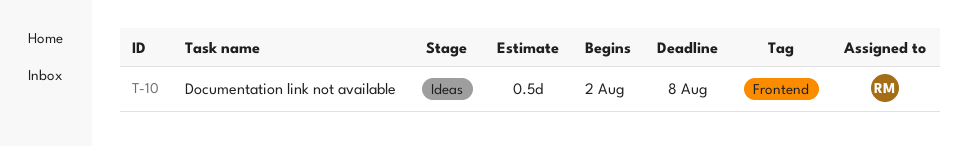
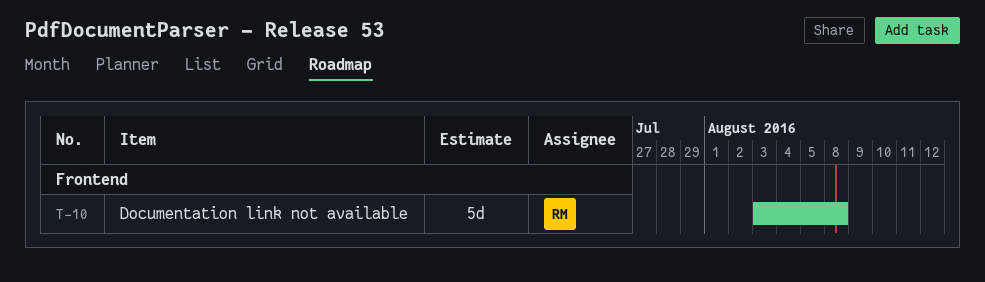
T-10, estimate: 0.5d -> 5d
T-10, start: Aug 2 -> Aug 3

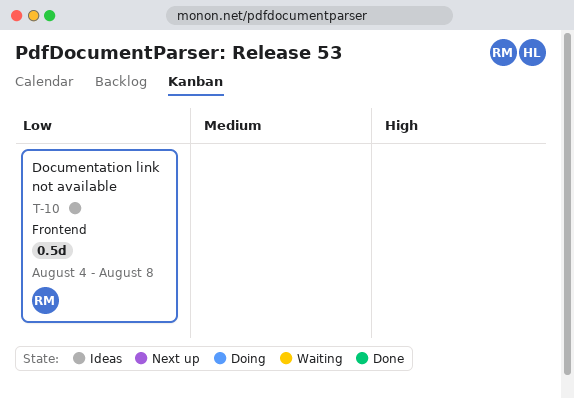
T-10, estimate: 5d -> 0.5d
T-10, start: Aug 3 -> Aug 4

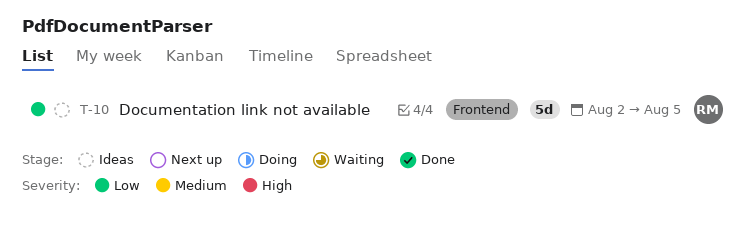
T-10, estimate: 0.5d -> 5d
T-10, start: Aug 4 -> Aug 2
T-10, due: Aug 8 -> Aug 5

